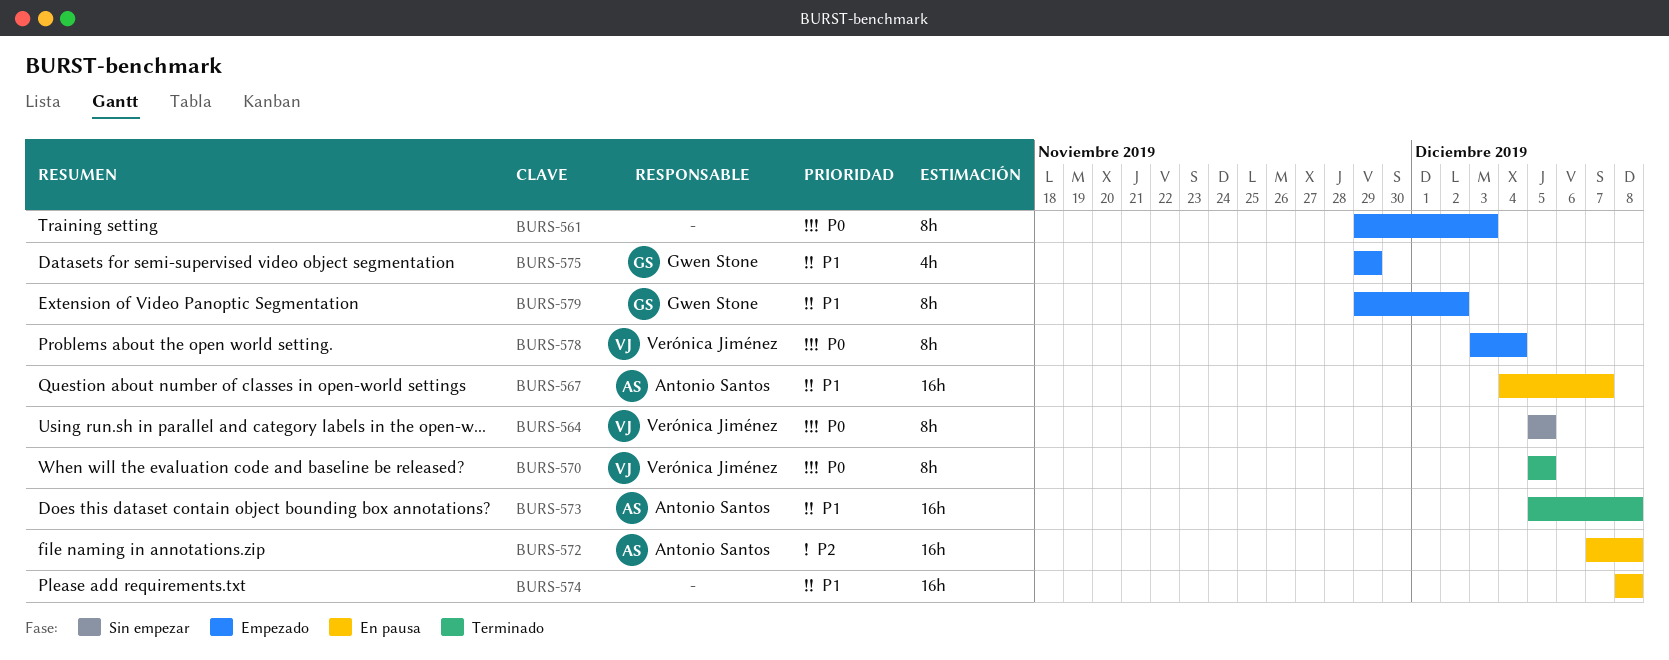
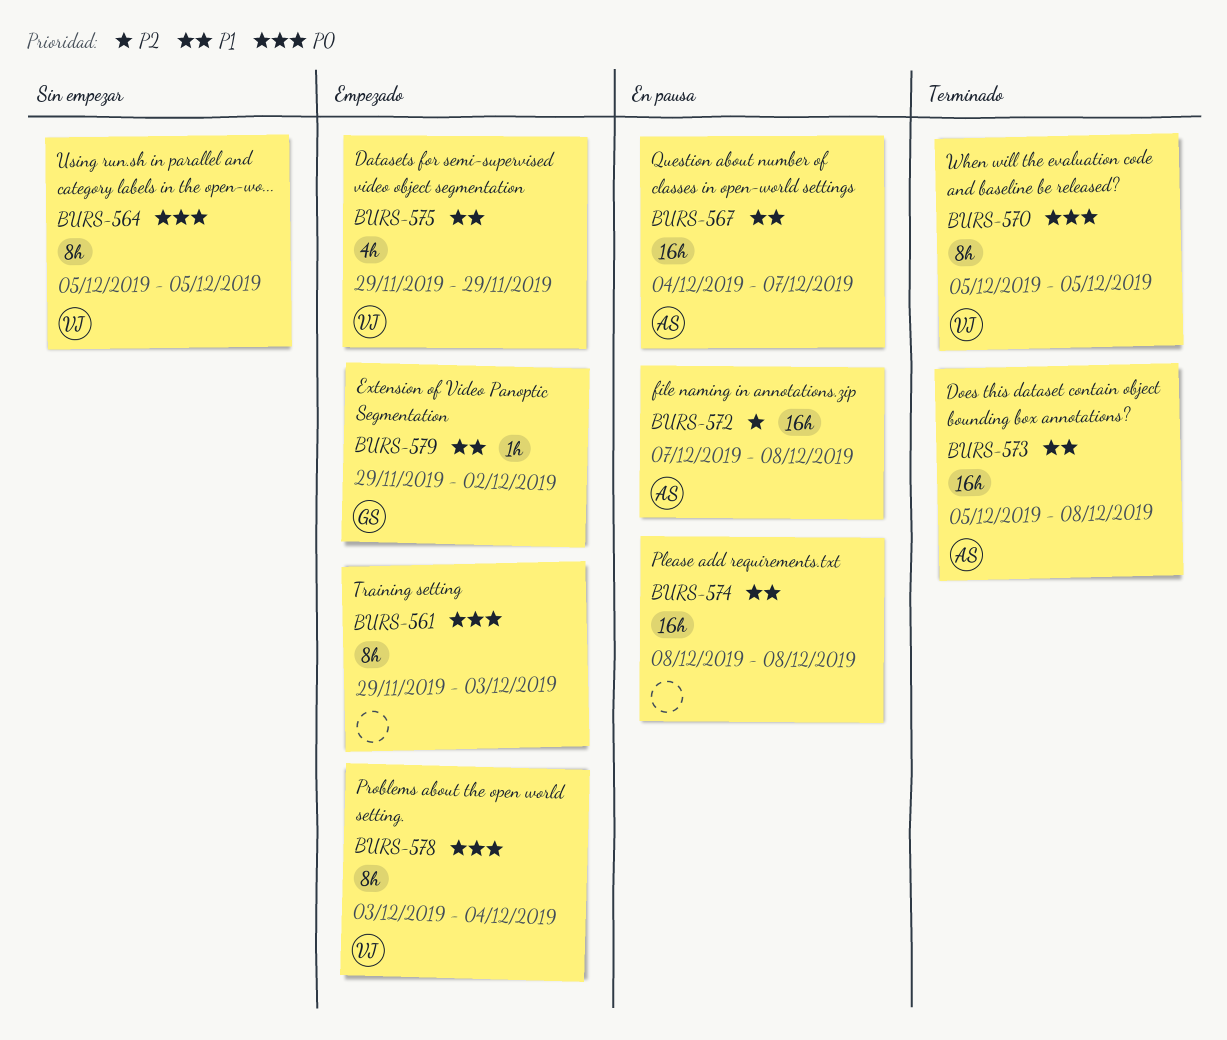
BURS-575, owner: Gwen Stone -> Verónica Jiménez
BURS-579, estimate: 8h -> 1h

